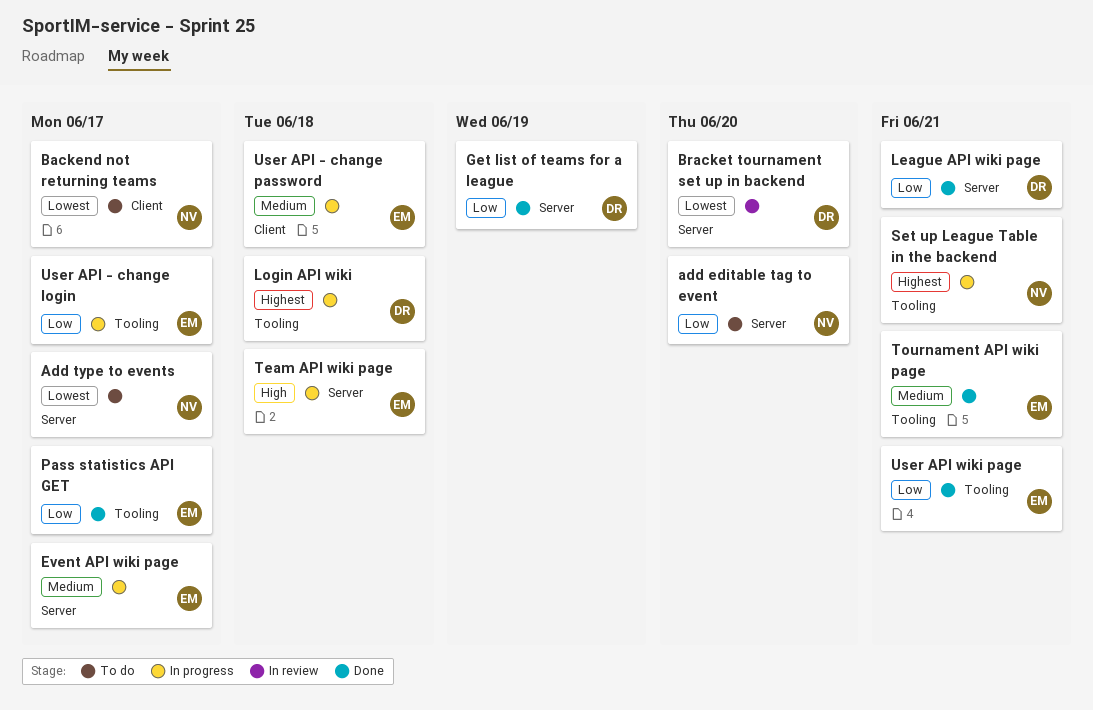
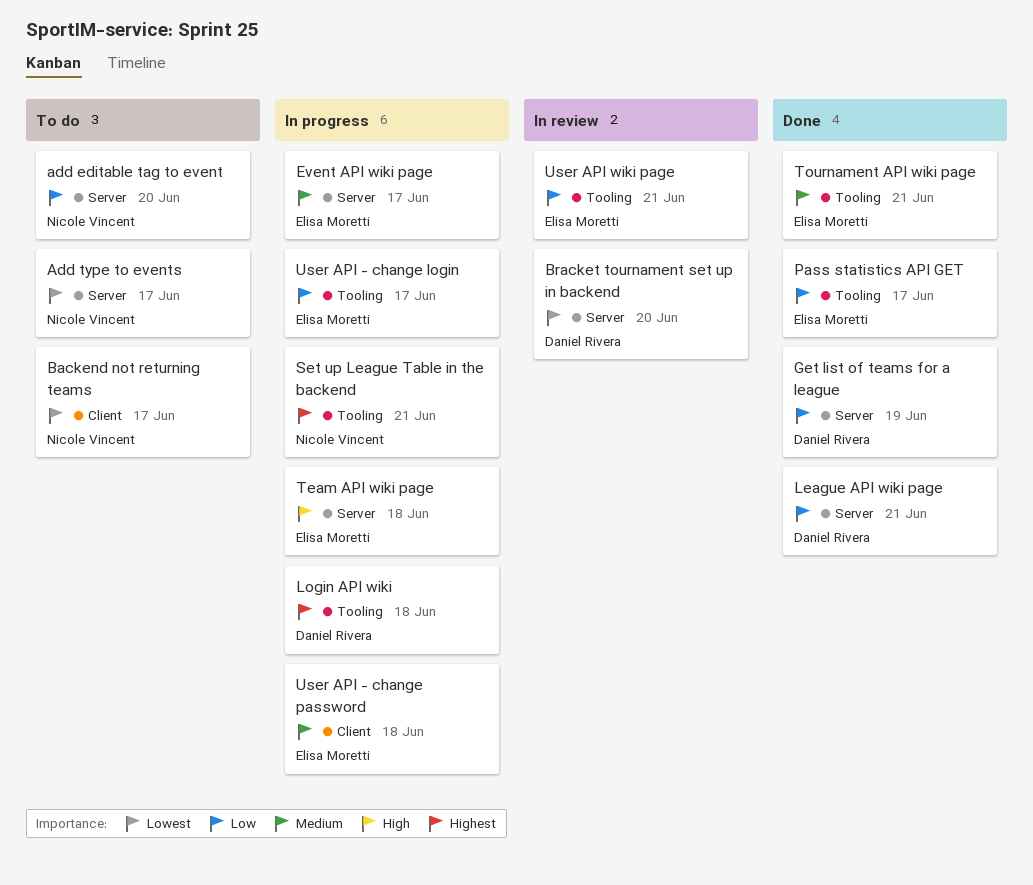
User API wiki page, status: Done -> In review

